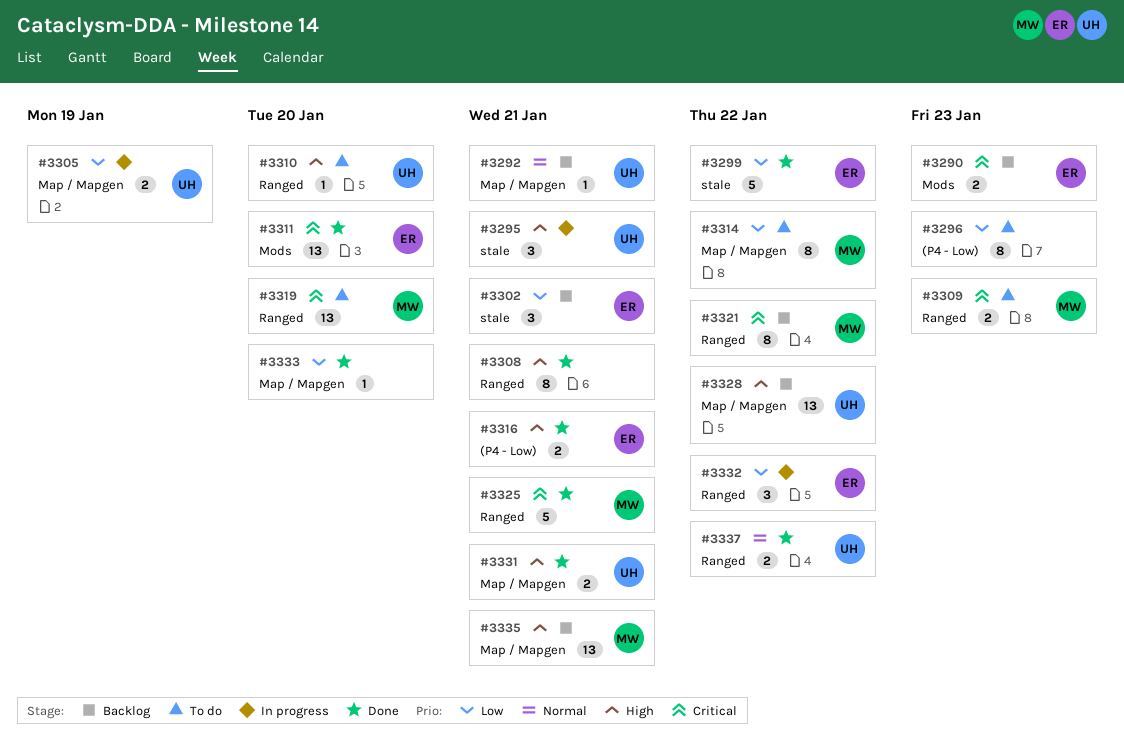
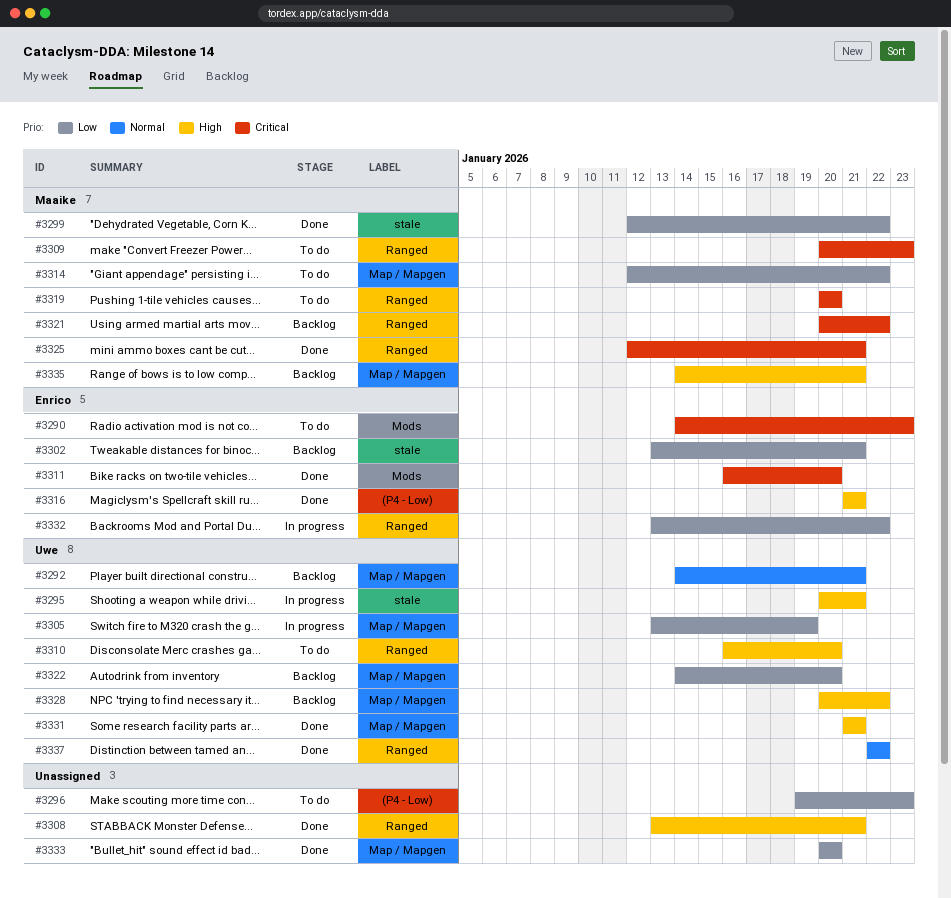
#3290, status: Backlog -> To do
#3299, owner: Enrico -> Maaike
#3322: none -> present

